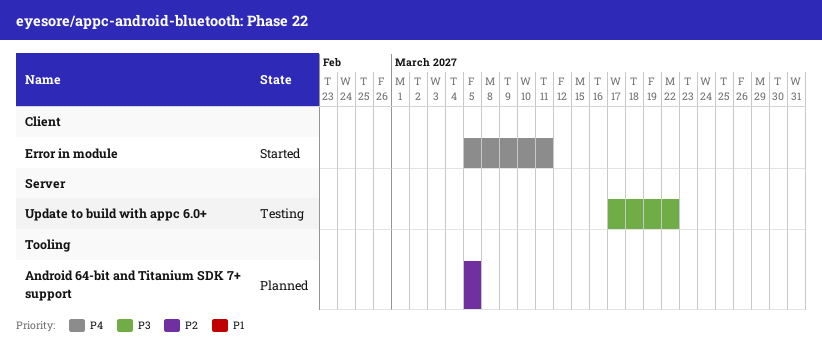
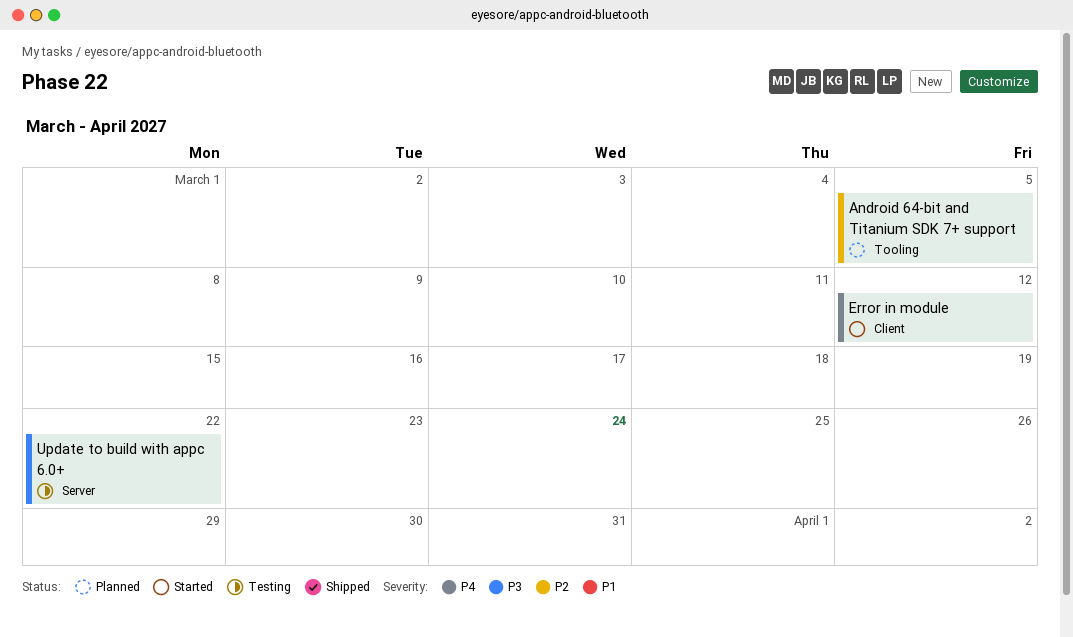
Error in module, due: Mar 11 -> Mar 12

